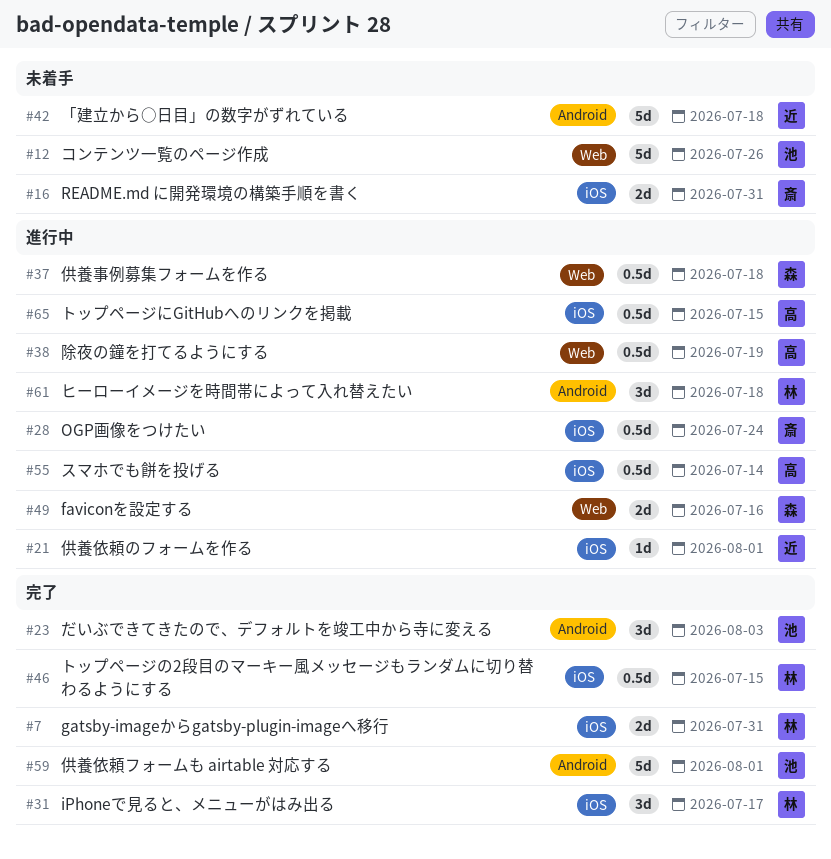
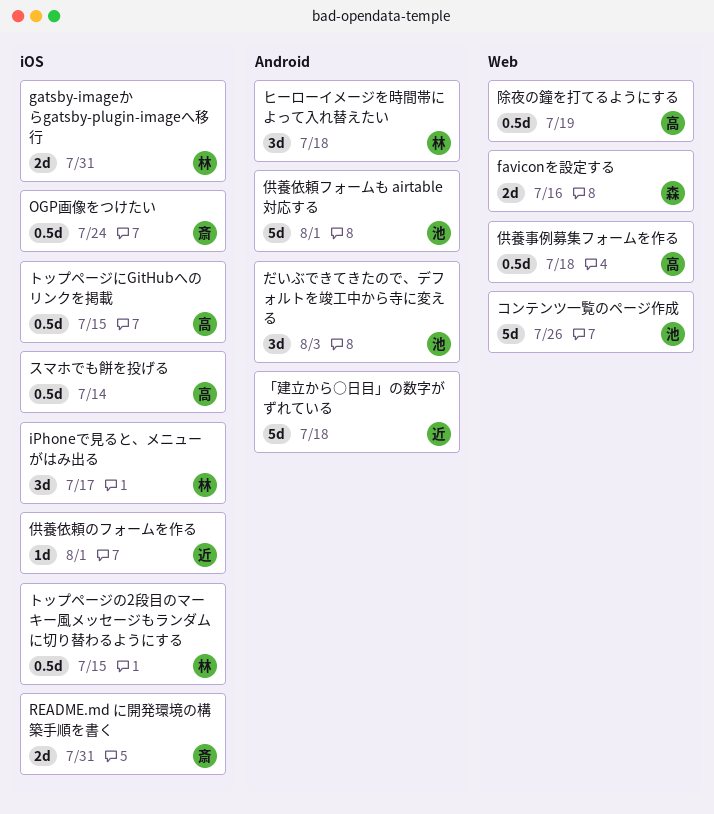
供養事例募集フォームを作る, owner: 森 -> 高

